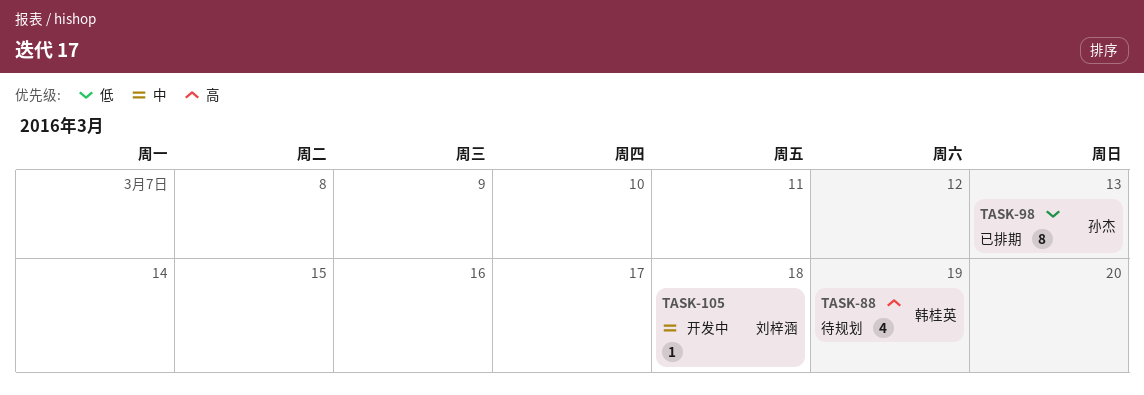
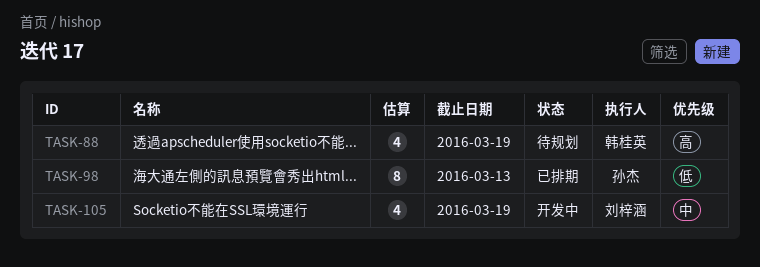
TASK-105, estimate: 1 -> 4
TASK-105, due: Mar 18 -> Mar 19

